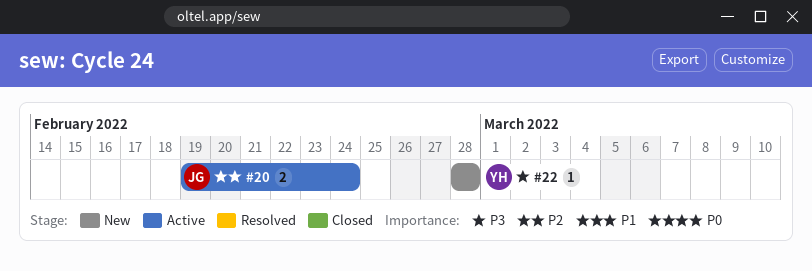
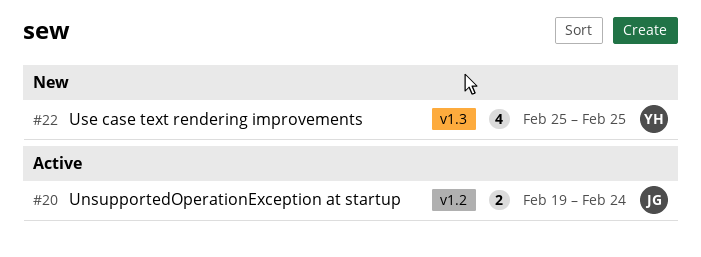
#22, estimate: 1 -> 4
#22, start: Feb 28 -> Feb 25
#22, due: Feb 28 -> Feb 25

